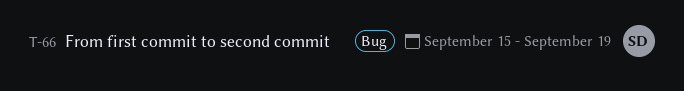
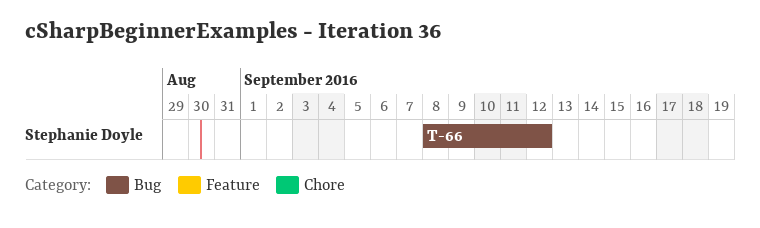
T-66, start: Sep 15 -> Sep 8
T-66, due: Sep 19 -> Sep 12

